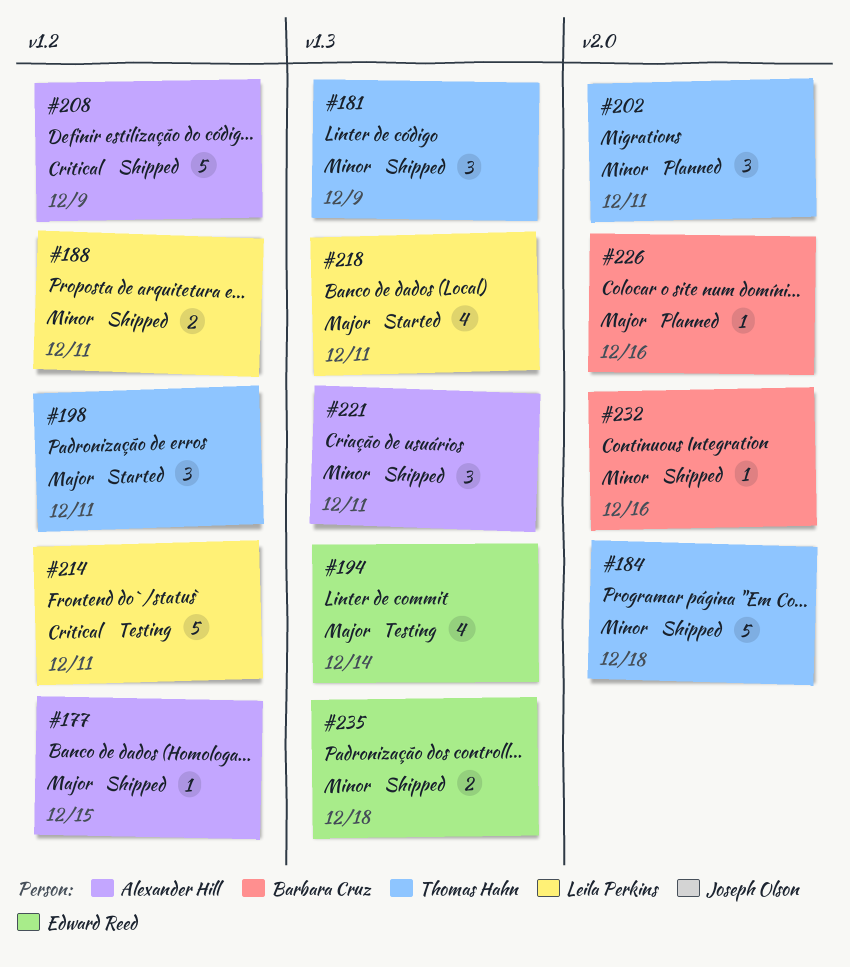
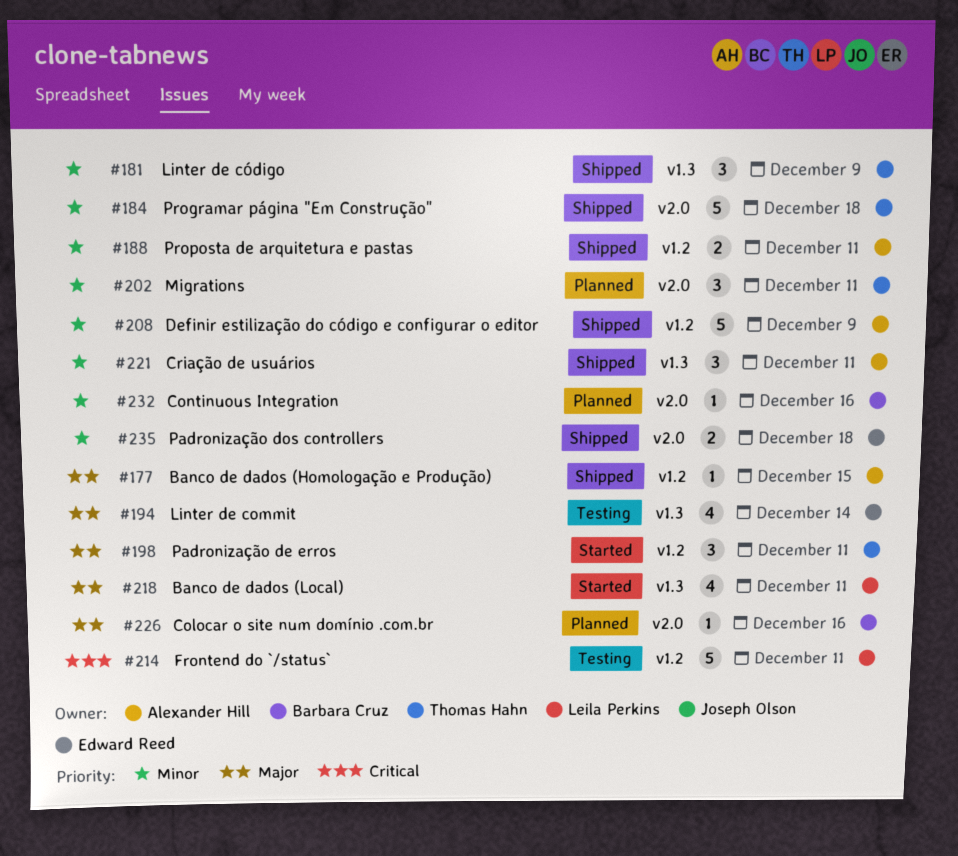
#188, owner: Leila Perkins -> Alexander Hill
#208, priority: Critical -> Minor
#232, status: Shipped -> Planned
#235, label: v1.3 -> v2.0

